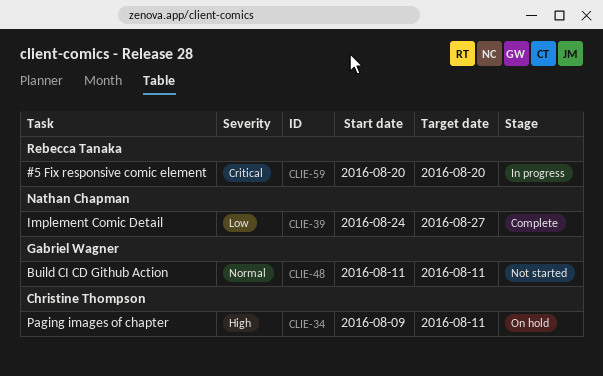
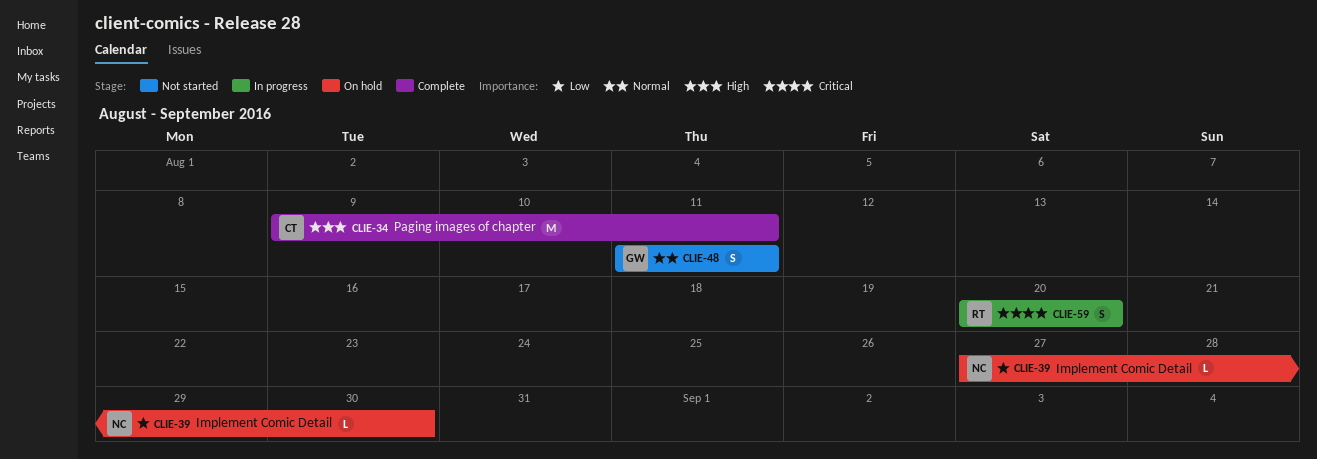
CLIE-34, status: On hold -> Complete
CLIE-39, status: Complete -> On hold
CLIE-39, start: Aug 24 -> Aug 27
CLIE-39, due: Aug 27 -> Aug 30

